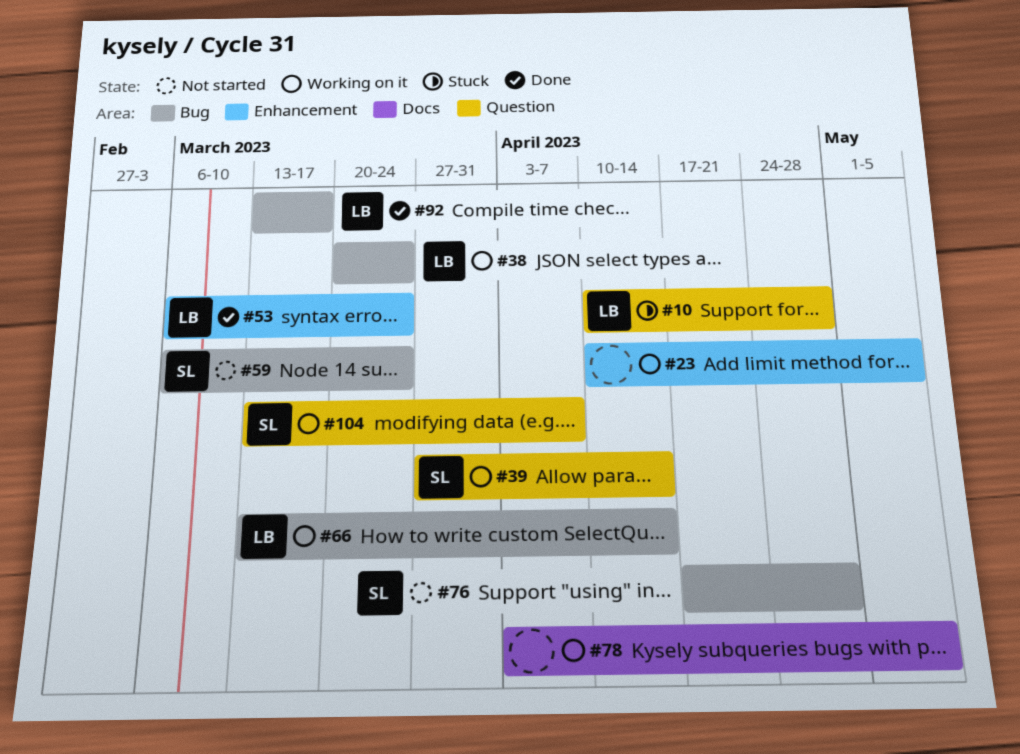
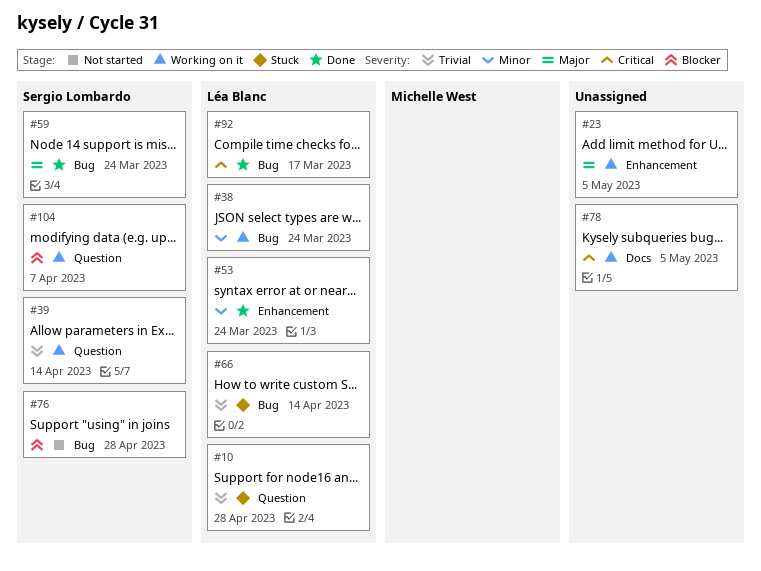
#59, status: Not started -> Done
#66, status: Working on it -> Stuck

